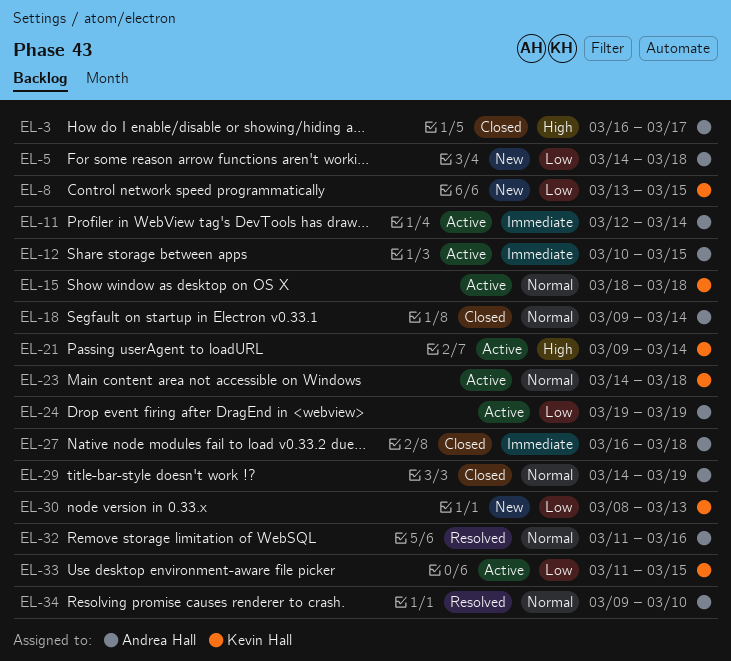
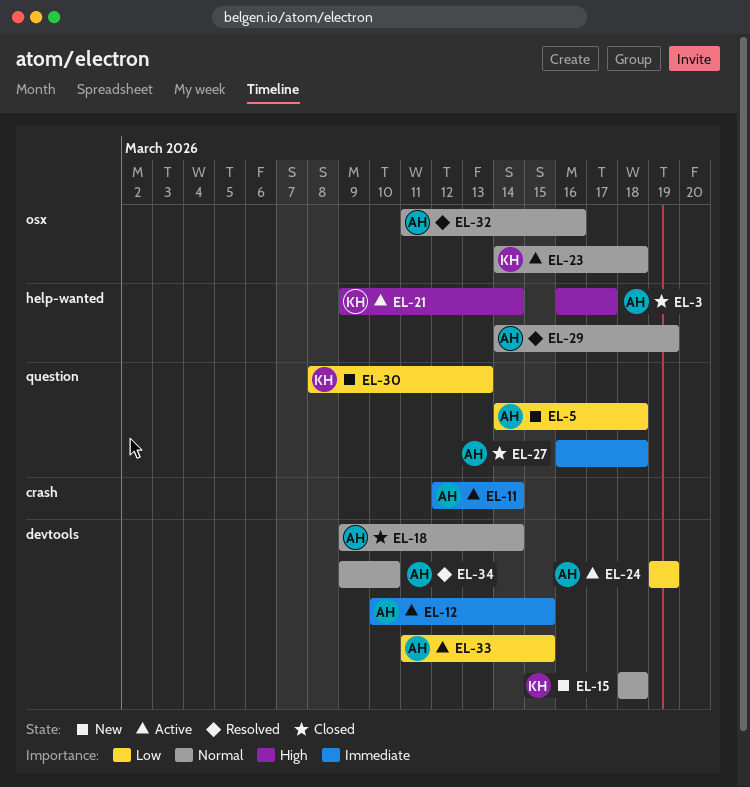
EL-8: present -> none
EL-15, status: Active -> New
EL-29, status: Closed -> Resolved
EL-33, owner: Kevin Hall -> Andrea Hall

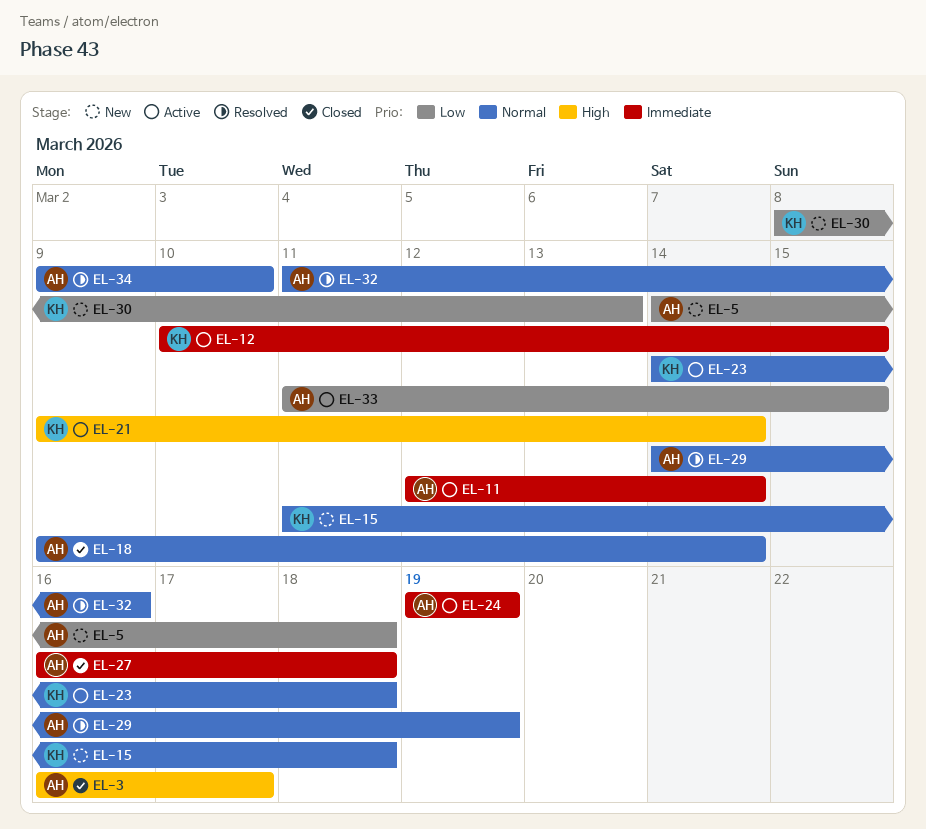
EL-12, owner: AH -> KH
EL-15, start: Mar 18 -> Mar 11
EL-24, priority: Low -> Immediate

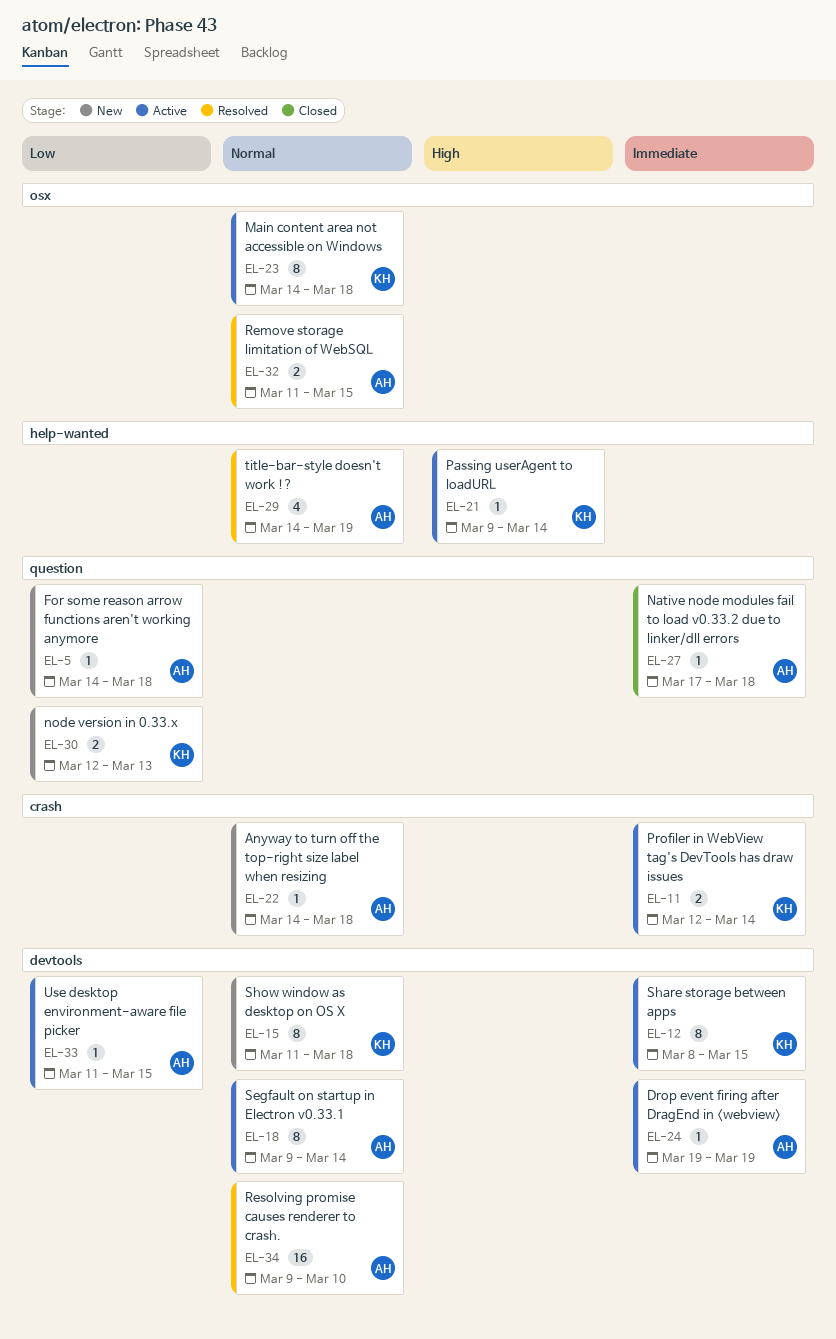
EL-3: present -> none
EL-11, owner: AH -> KH
EL-12, start: Mar 10 -> Mar 8
EL-18, status: Closed -> Active
EL-22: none -> present
EL-27, start: Mar 16 -> Mar 17
EL-30, start: Mar 8 -> Mar 12
EL-32, due: Mar 16 -> Mar 15

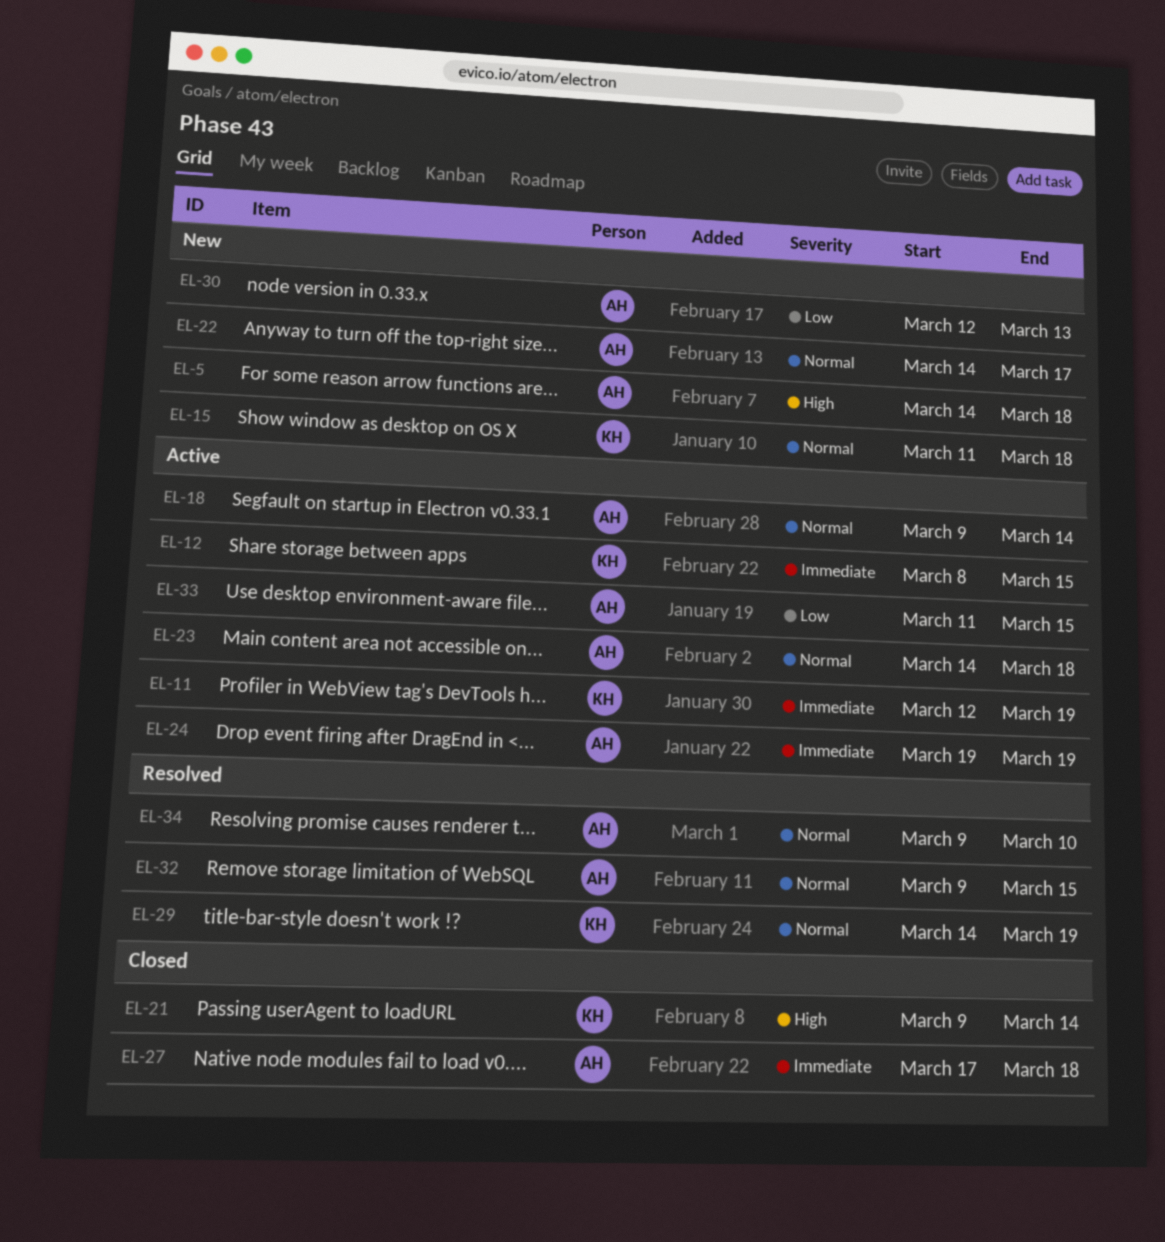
EL-5, priority: Low -> High
EL-11, due: Mar 14 -> Mar 19
EL-21, status: Active -> Closed
EL-22, due: Mar 18 -> Mar 17
EL-23, owner: KH -> AH
EL-29, owner: AH -> KH
EL-30, owner: KH -> AH
EL-32, start: Mar 11 -> Mar 9

